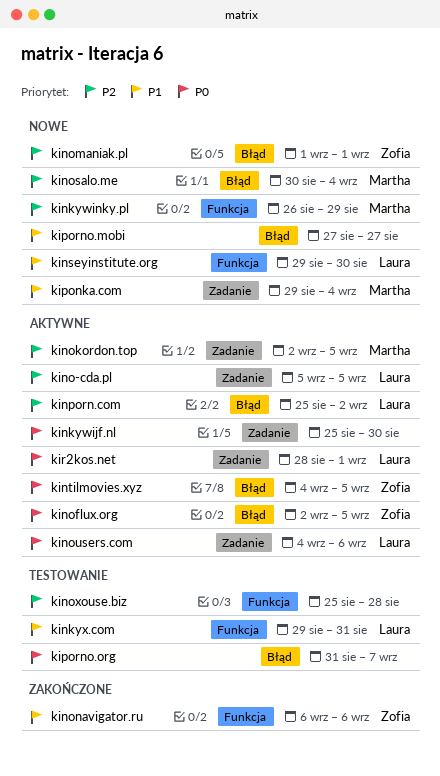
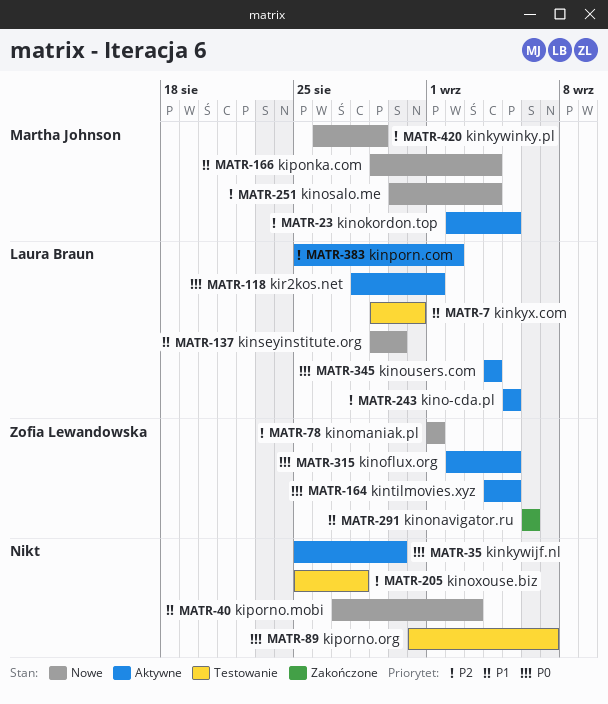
kinousers.com, due: Sep 6 -> Sep 4
kiporno.mobi, due: Aug 27 -> Sep 3

